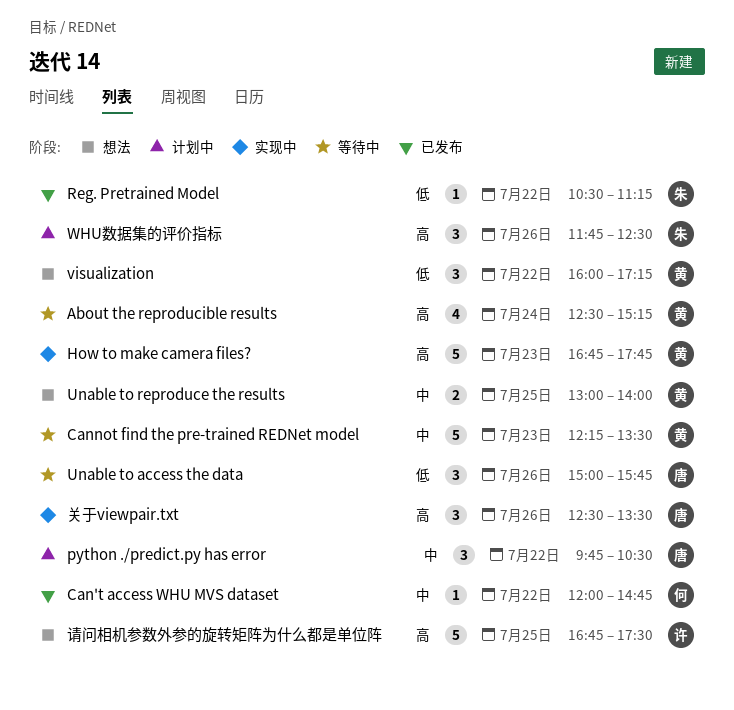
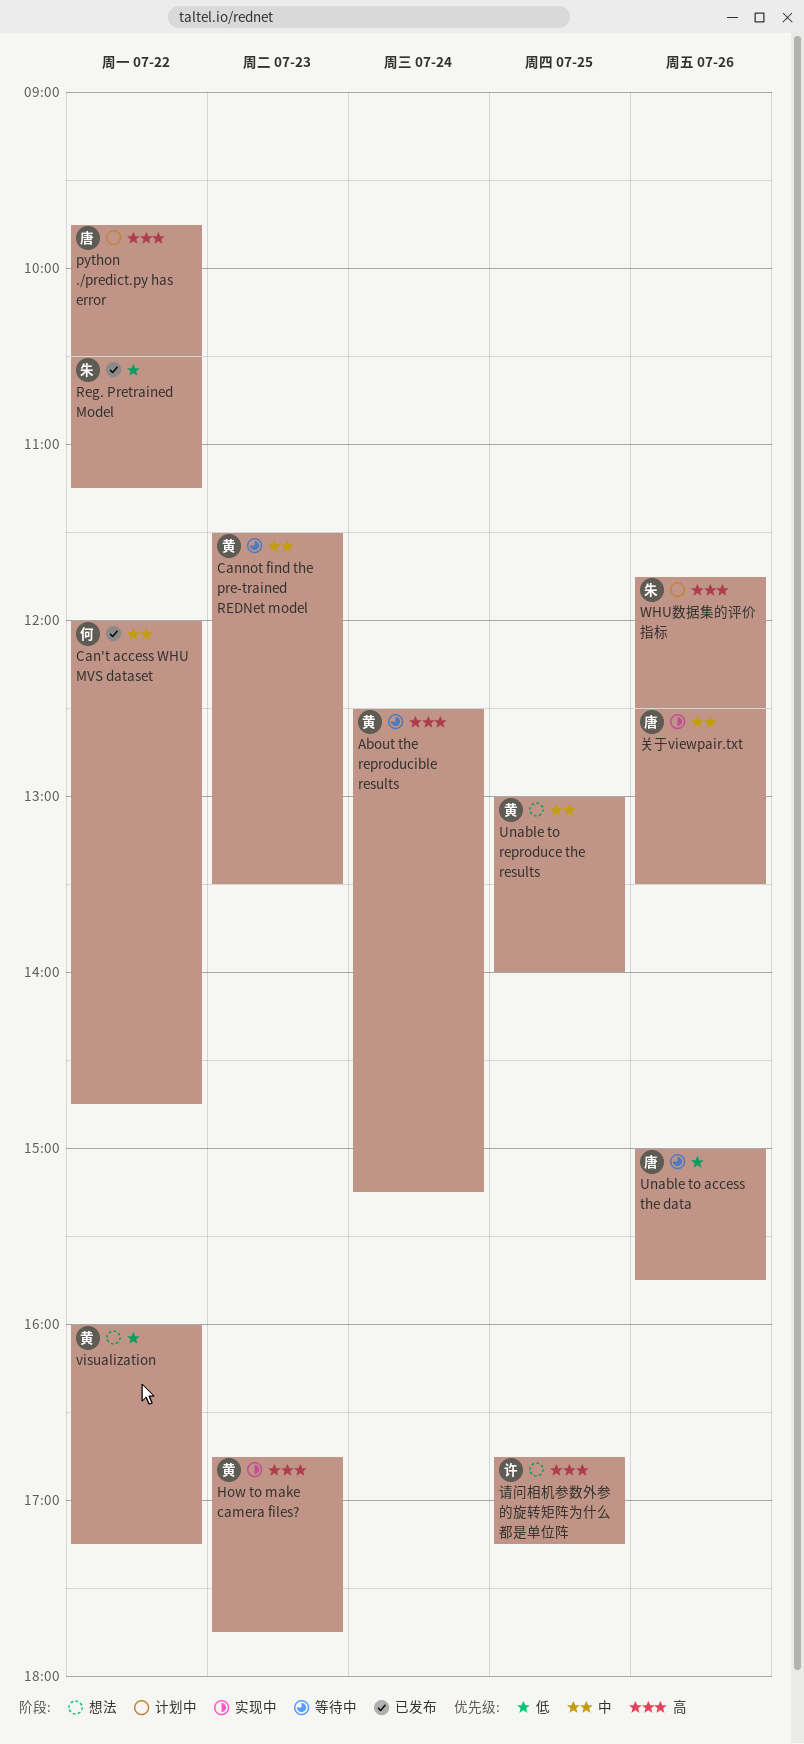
Cannot find the pre-trained REDNet model, begins: 12:15 -> 11:30
python ./predict.py has error, priority: 中 -> 高
关于viewpair.txt, priority: 高 -> 中
请问相机参数外参的旋转矩阵为什么都是单位阵, ends: 17:30 -> 17:15

